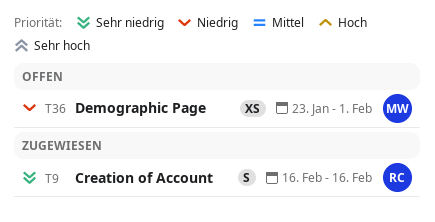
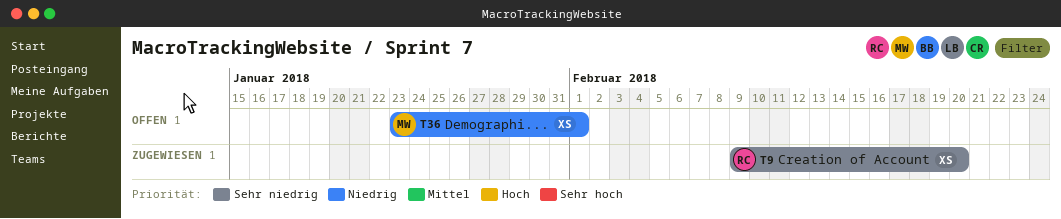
T9, estimate: S -> XS
T9, start: Feb 16 -> Feb 9
T9, due: Feb 16 -> Feb 20

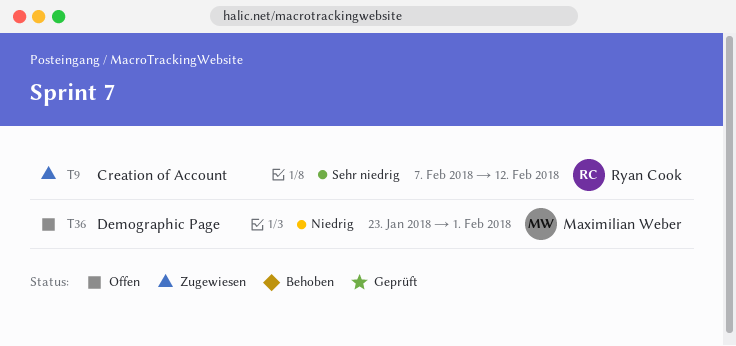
T9, start: Feb 9 -> Feb 7
T9, due: Feb 20 -> Feb 12

